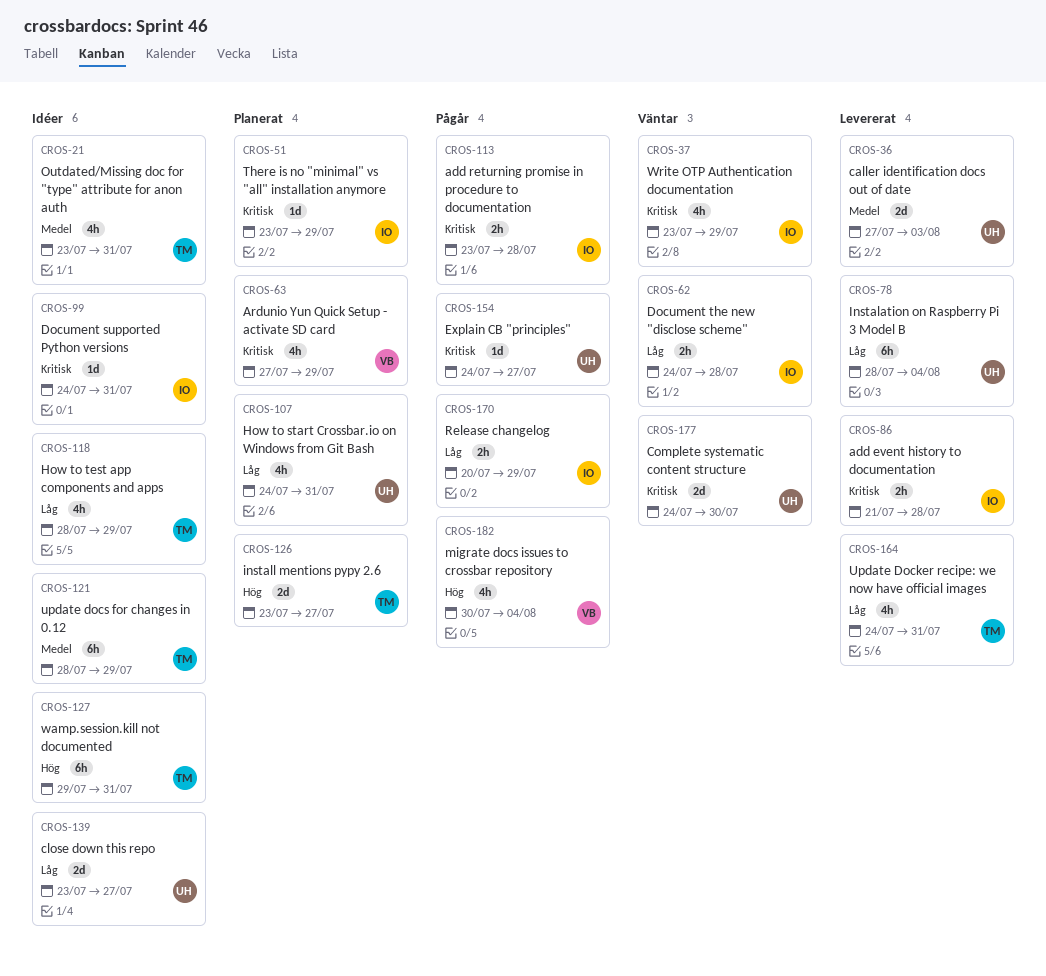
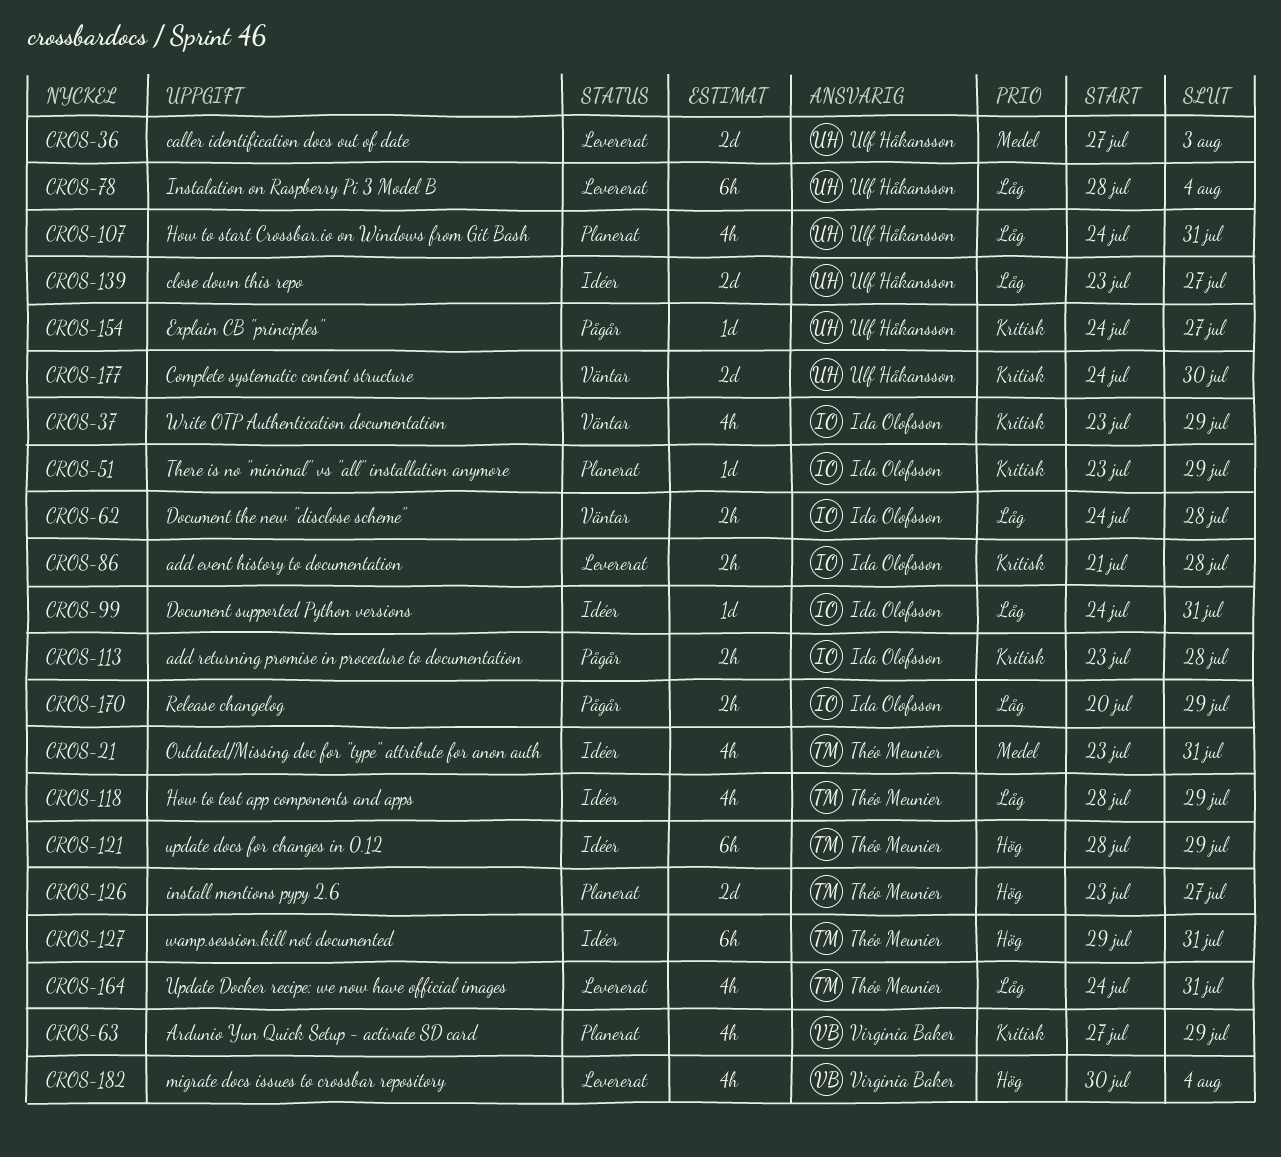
CROS-99, priority: Kritisk -> Låg
CROS-121, priority: Medel -> Hög
CROS-182, status: Pågår -> Levererat

